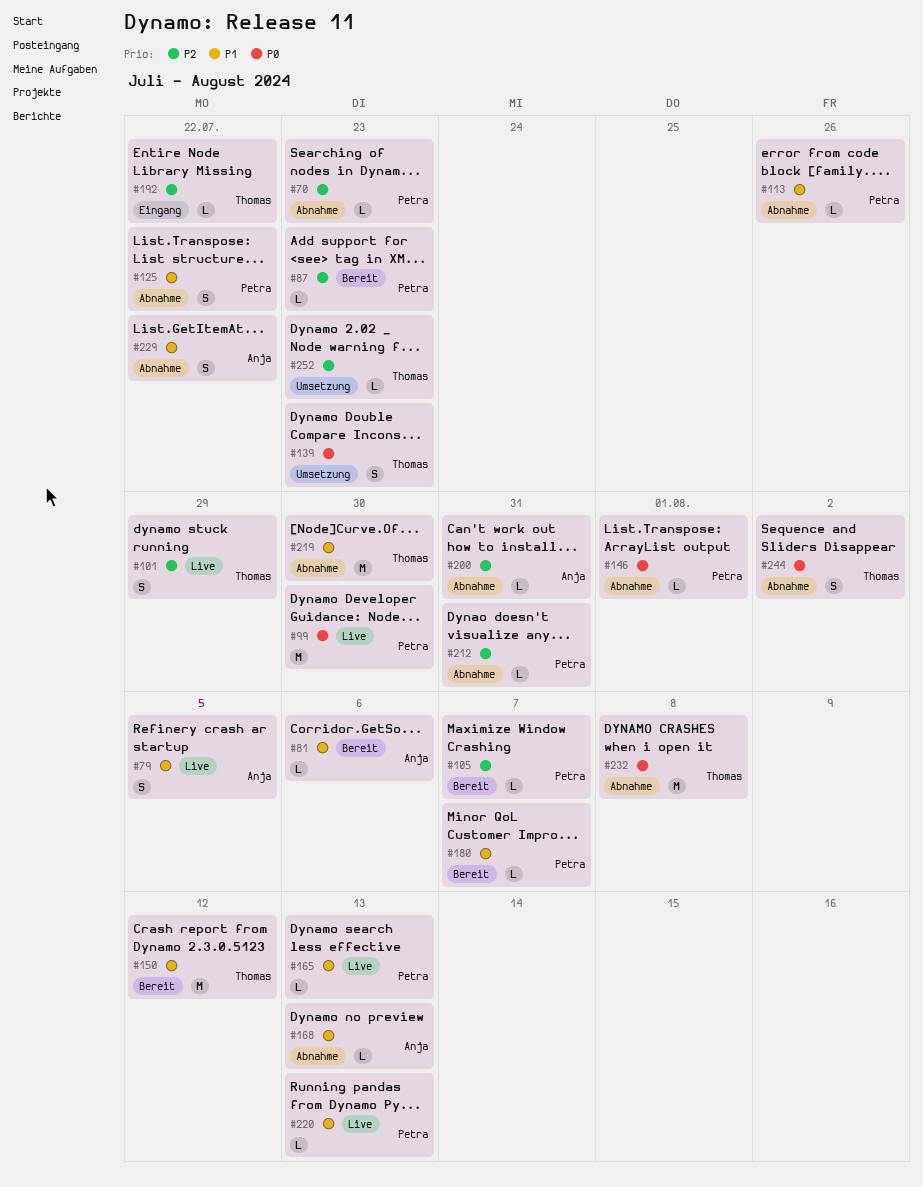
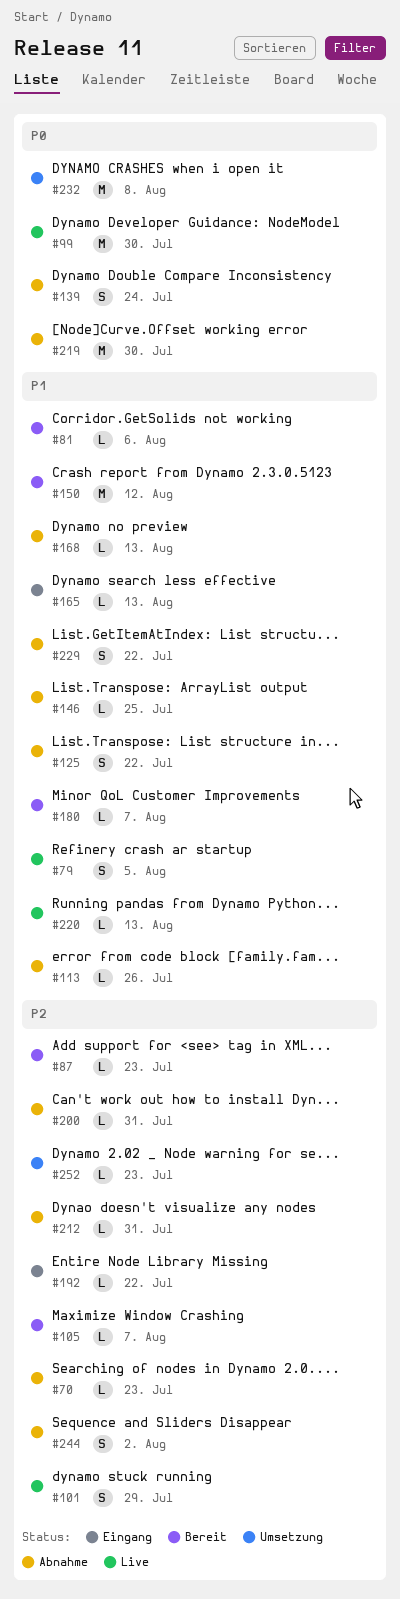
#139, status: Umsetzung -> Abnahme
#139, due: Jul 23 -> Jul 24
#146, priority: P0 -> P1
#146, due: Aug 1 -> Jul 25
#165, status: Live -> Eingang
#219, priority: P1 -> P0
#232, status: Abnahme -> Umsetzung
#244, priority: P0 -> P2

